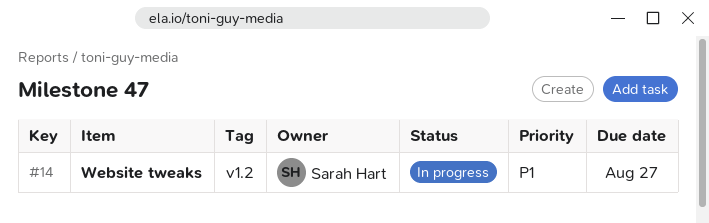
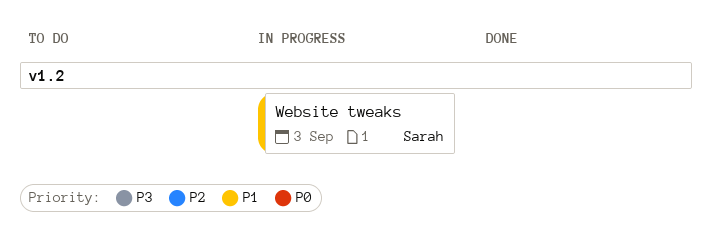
Website tweaks, due: Aug 27 -> Sep 3

